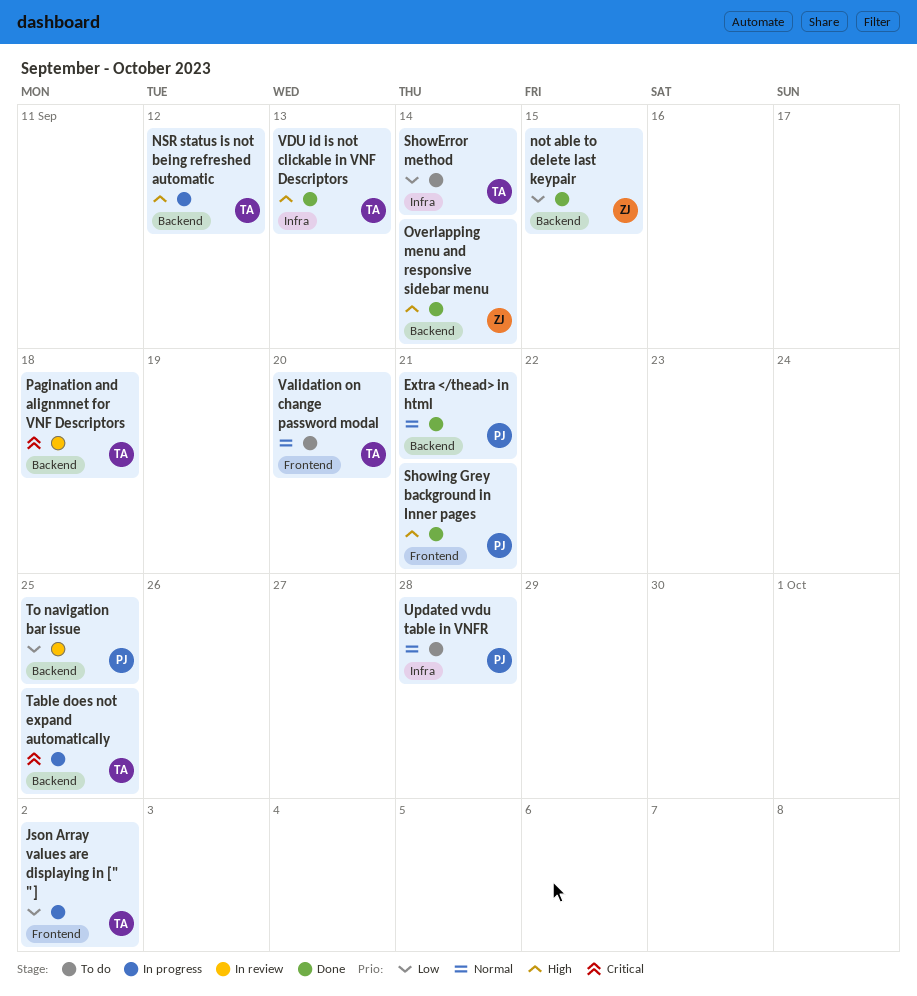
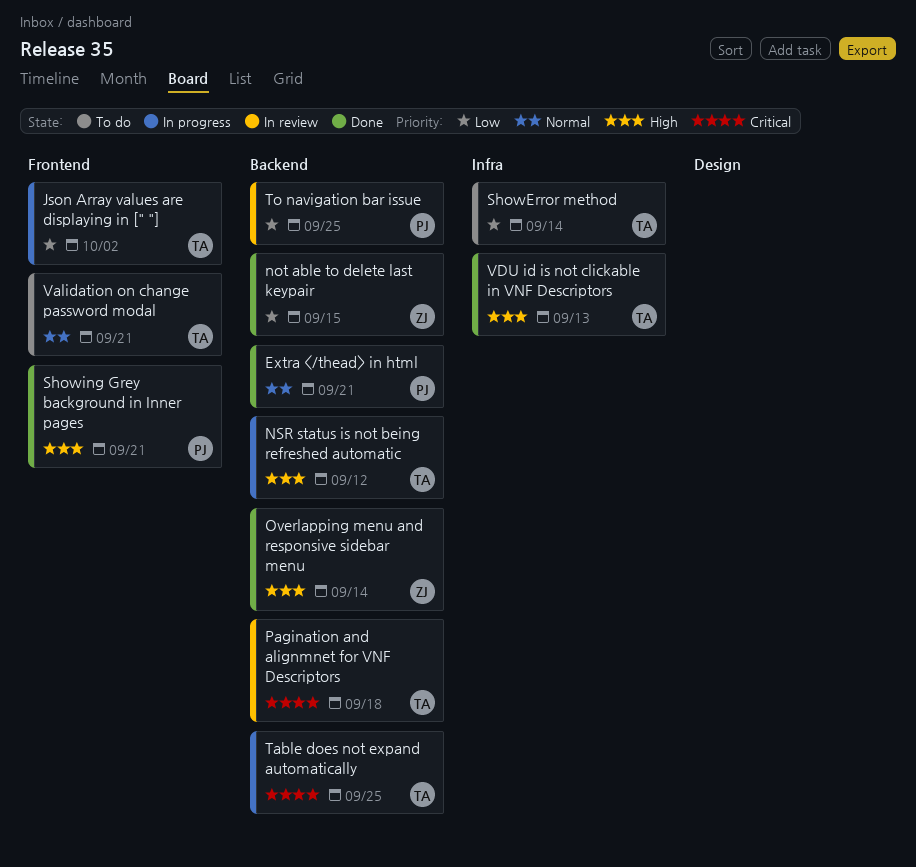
Updated vvdu table in VNFR: present -> none
Validation on change password modal, due: Sep 20 -> Sep 21

